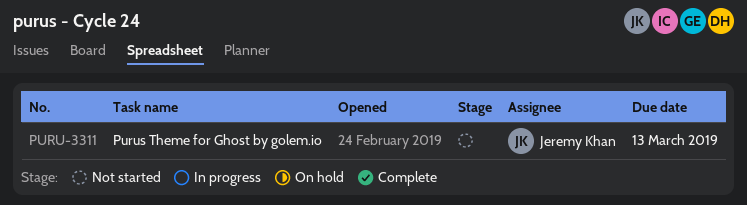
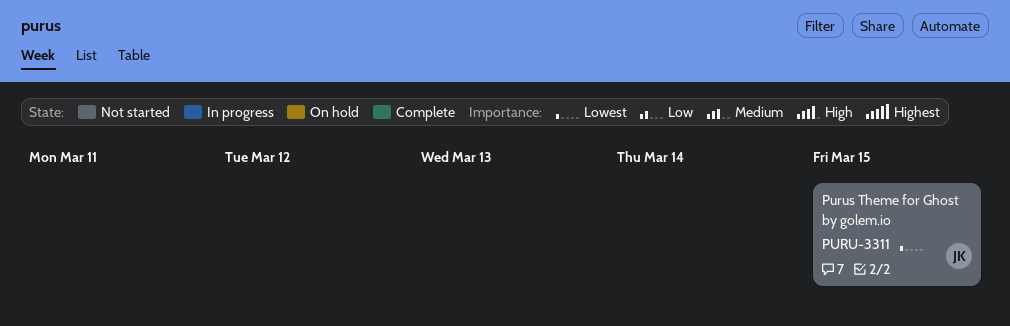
PURU-3311, due: Mar 13 -> Mar 15

